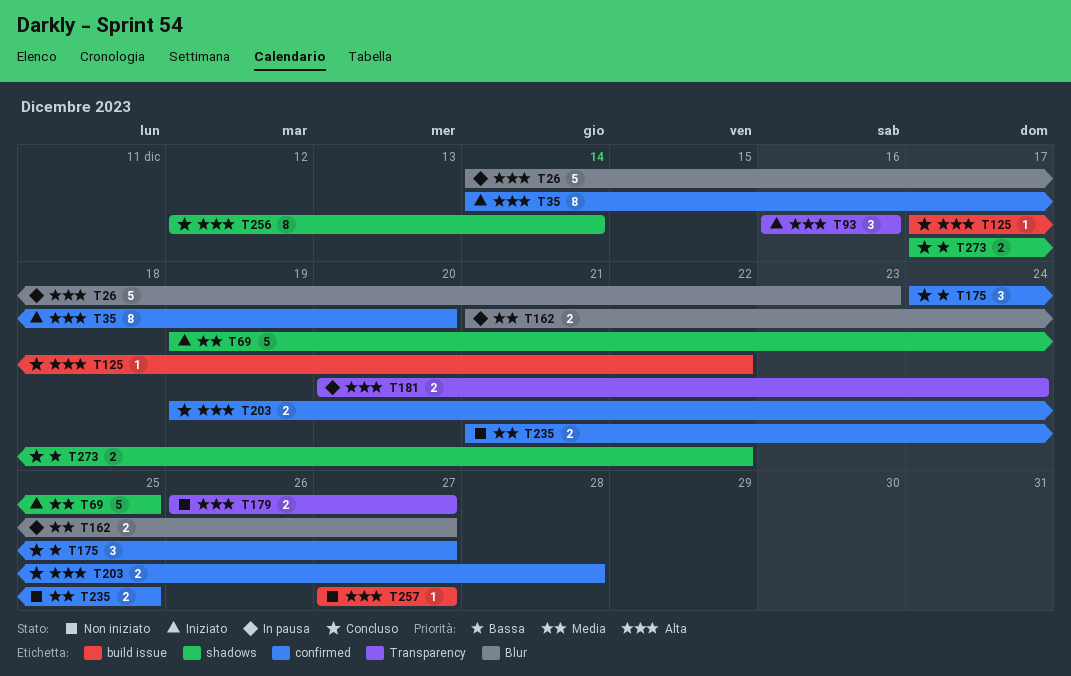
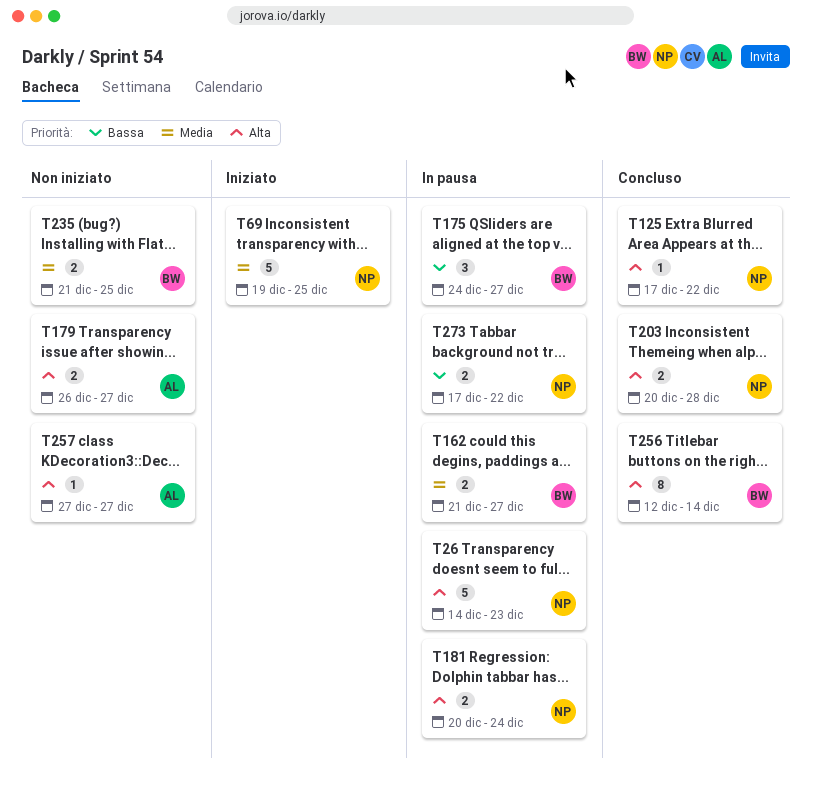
T35: present -> none
T93: present -> none
T175, status: Concluso -> In pausa
T203, start: Dec 19 -> Dec 20
T273, status: Concluso -> In pausa

